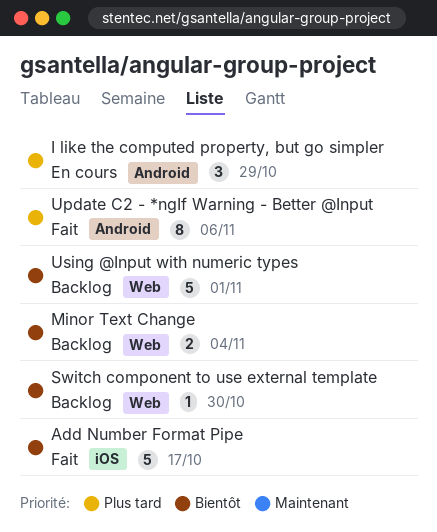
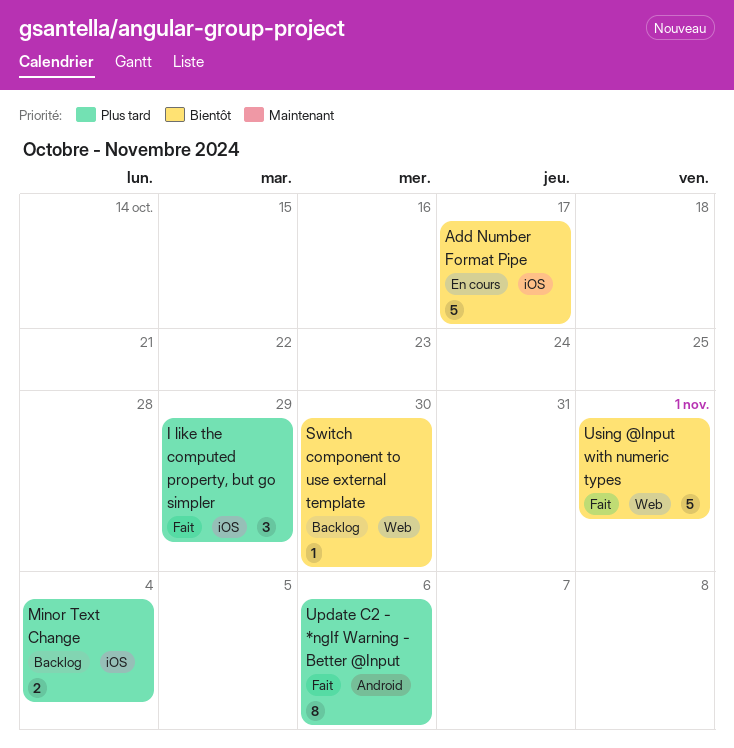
Add Number Format Pipe, status: Fait -> En cours
I like the computed property, but go simpler, status: En cours -> Fait
I like the computed property, but go simpler, label: Android -> iOS
Minor Text Change, priority: Bientôt -> Plus tard
Minor Text Change, label: Web -> iOS
Using @Input with numeric types, status: Backlog -> Fait

